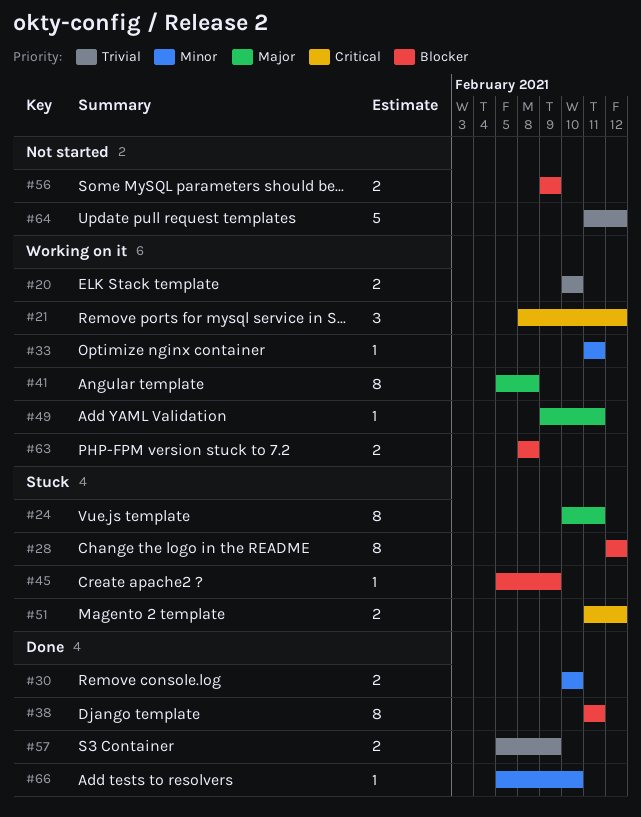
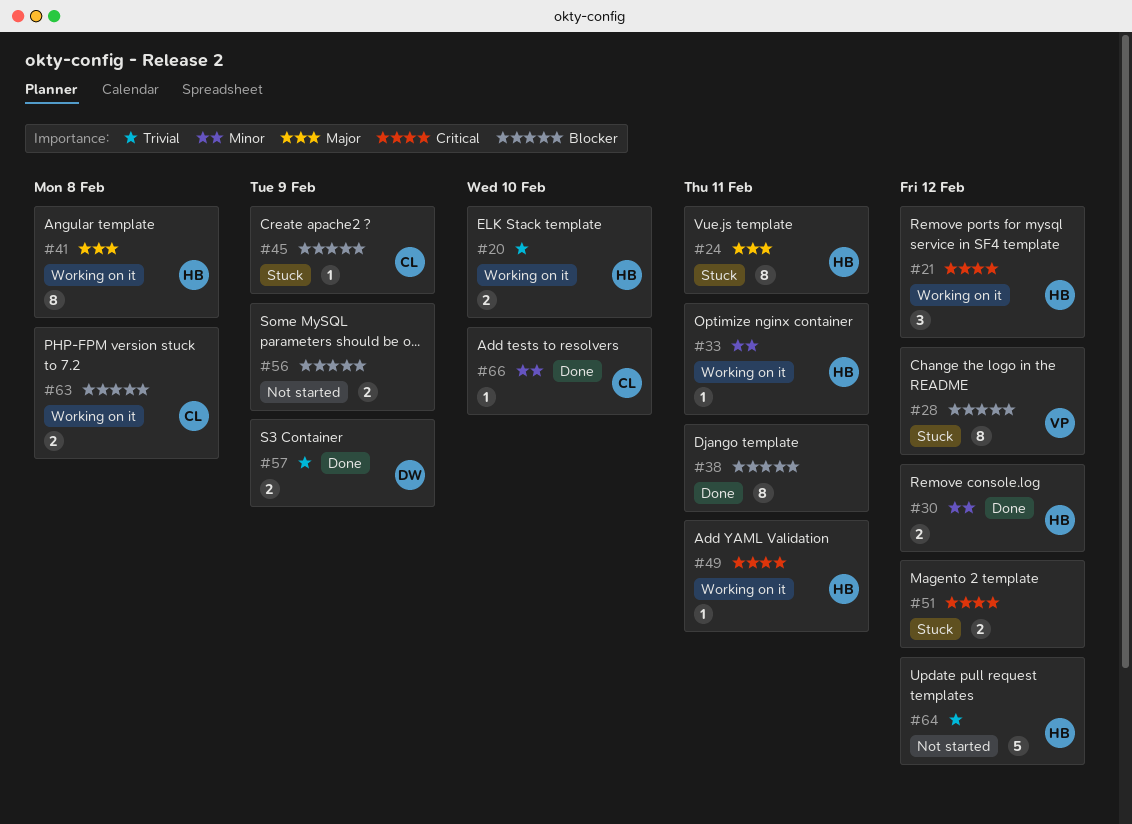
#30, due: Feb 10 -> Feb 12
#49, priority: Major -> Critical

